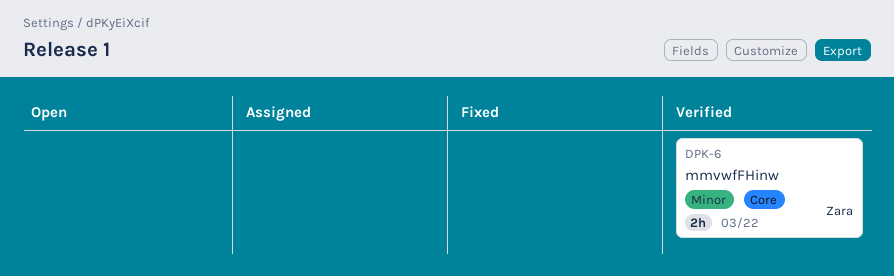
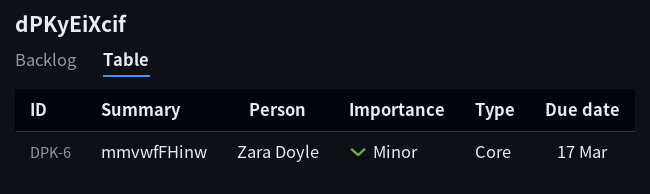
DPK-6, due: Mar 22 -> Mar 17

